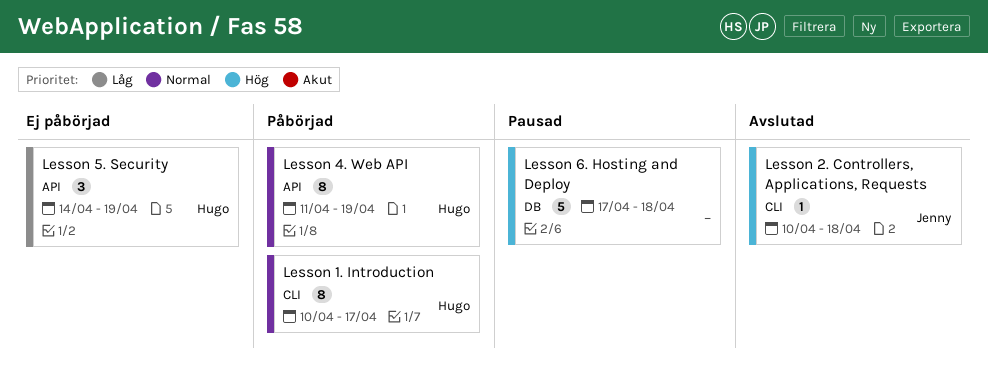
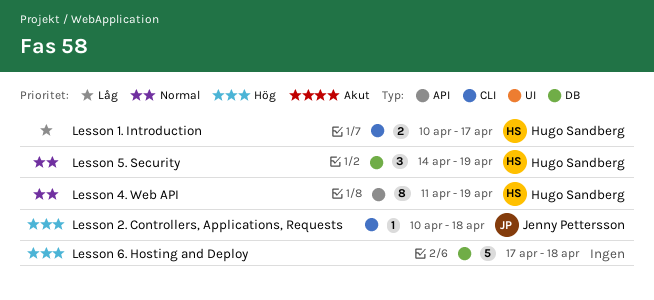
Lesson 1. Introduction, priority: Normal -> Låg
Lesson 1. Introduction, estimate: 8 -> 2
Lesson 5. Security, priority: Låg -> Normal
Lesson 5. Security, label: API -> DB

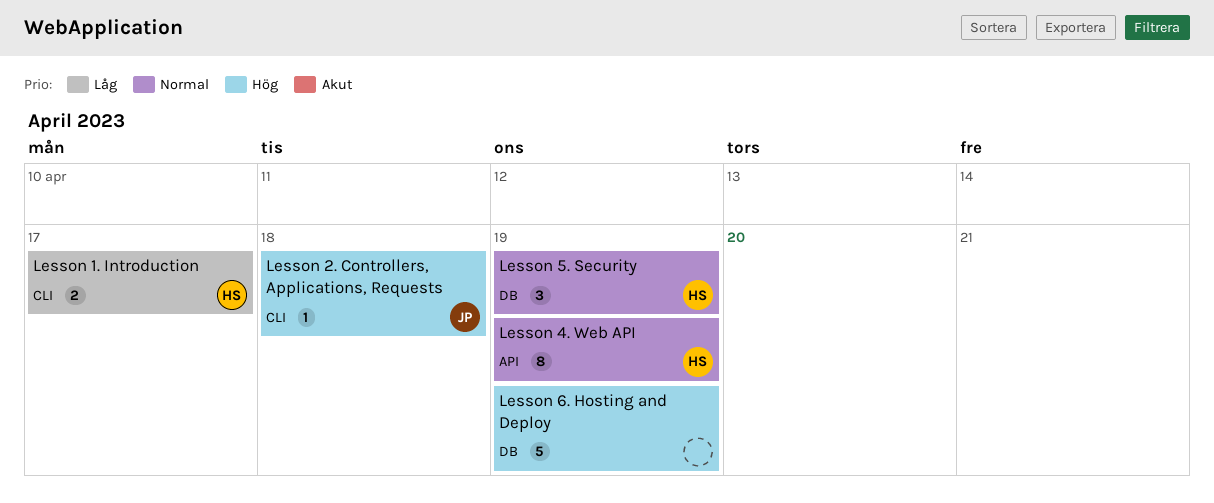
Lesson 6. Hosting and Deploy, due: Apr 18 -> Apr 19

